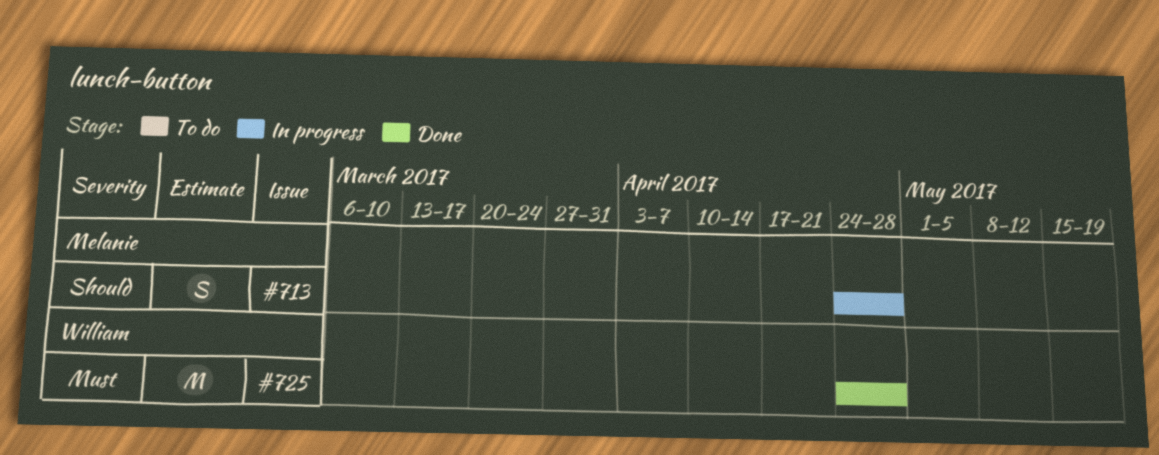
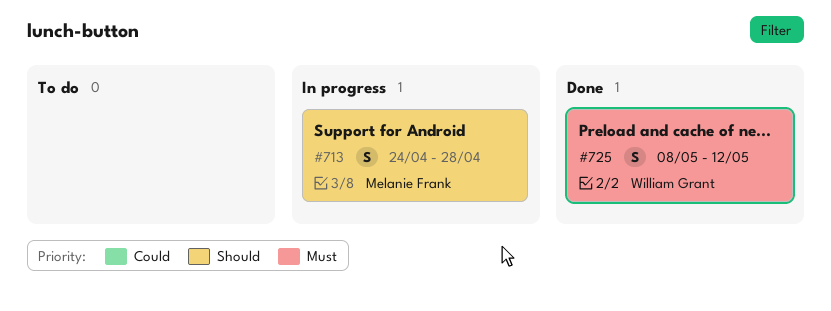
#725, estimate: M -> S
#725, start: Apr 24 -> May 8
#725, due: Apr 28 -> May 12

